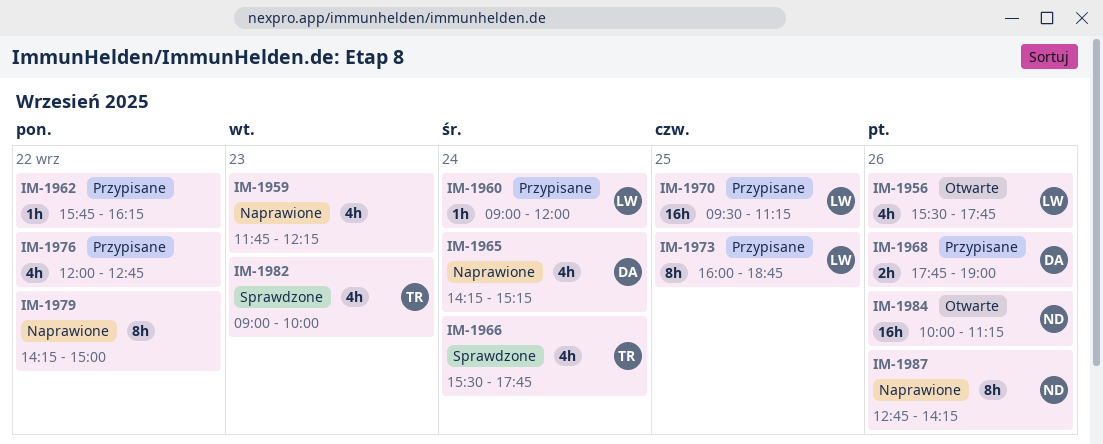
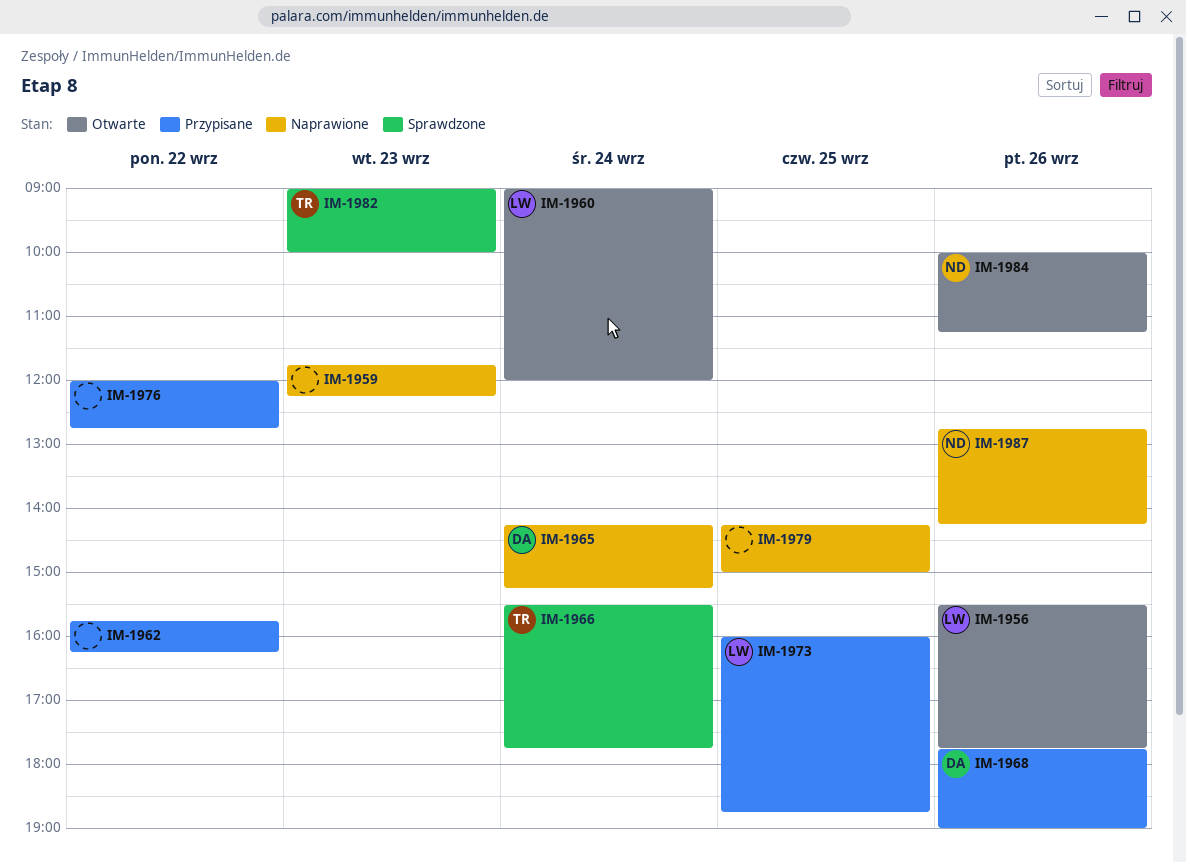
IM-1960, status: Przypisane -> Otwarte
IM-1970: present -> none
IM-1979, day: Sep 22 -> Sep 25

